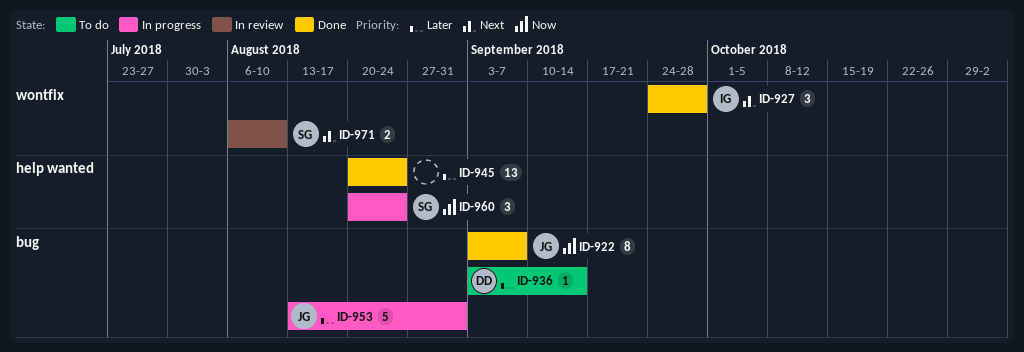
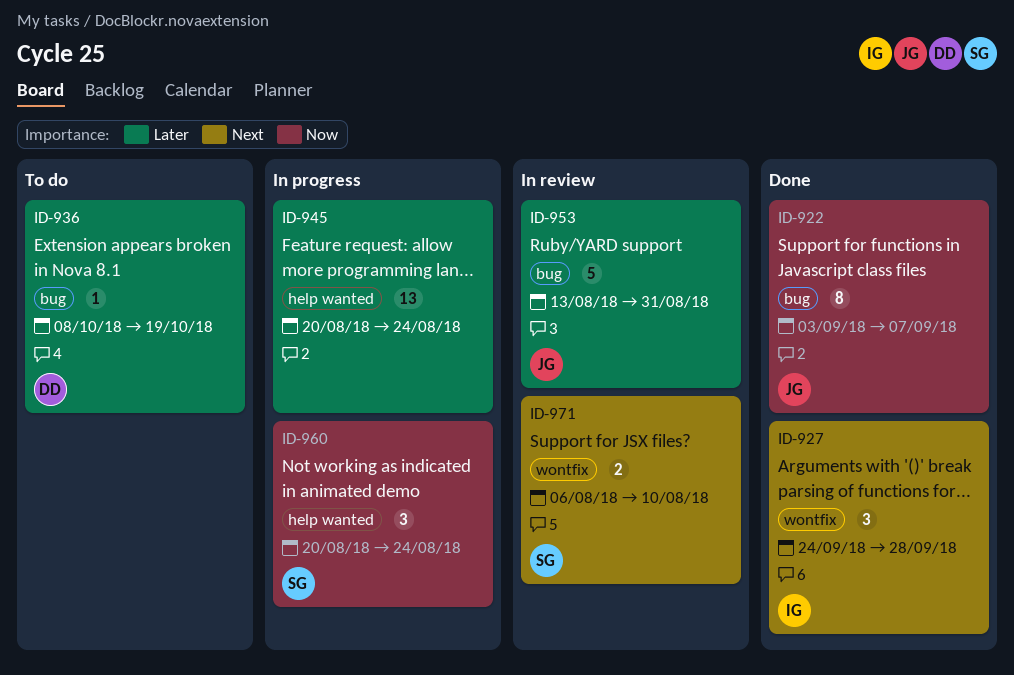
ID-936, start: Sep 3 -> Oct 8
ID-936, due: Sep 14 -> Oct 19
ID-945, status: Done -> In progress
ID-953, status: In progress -> In review

